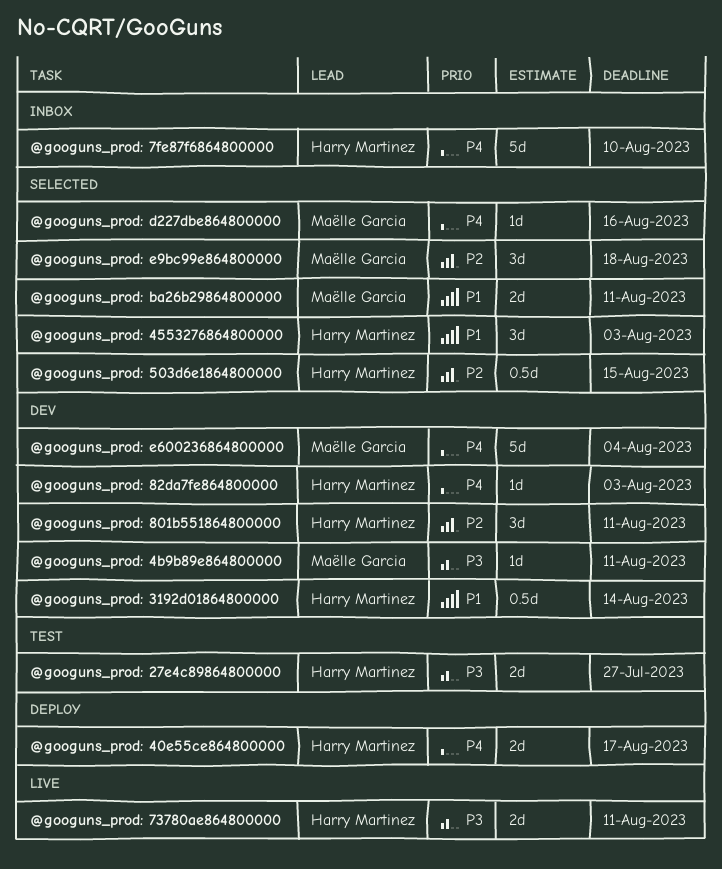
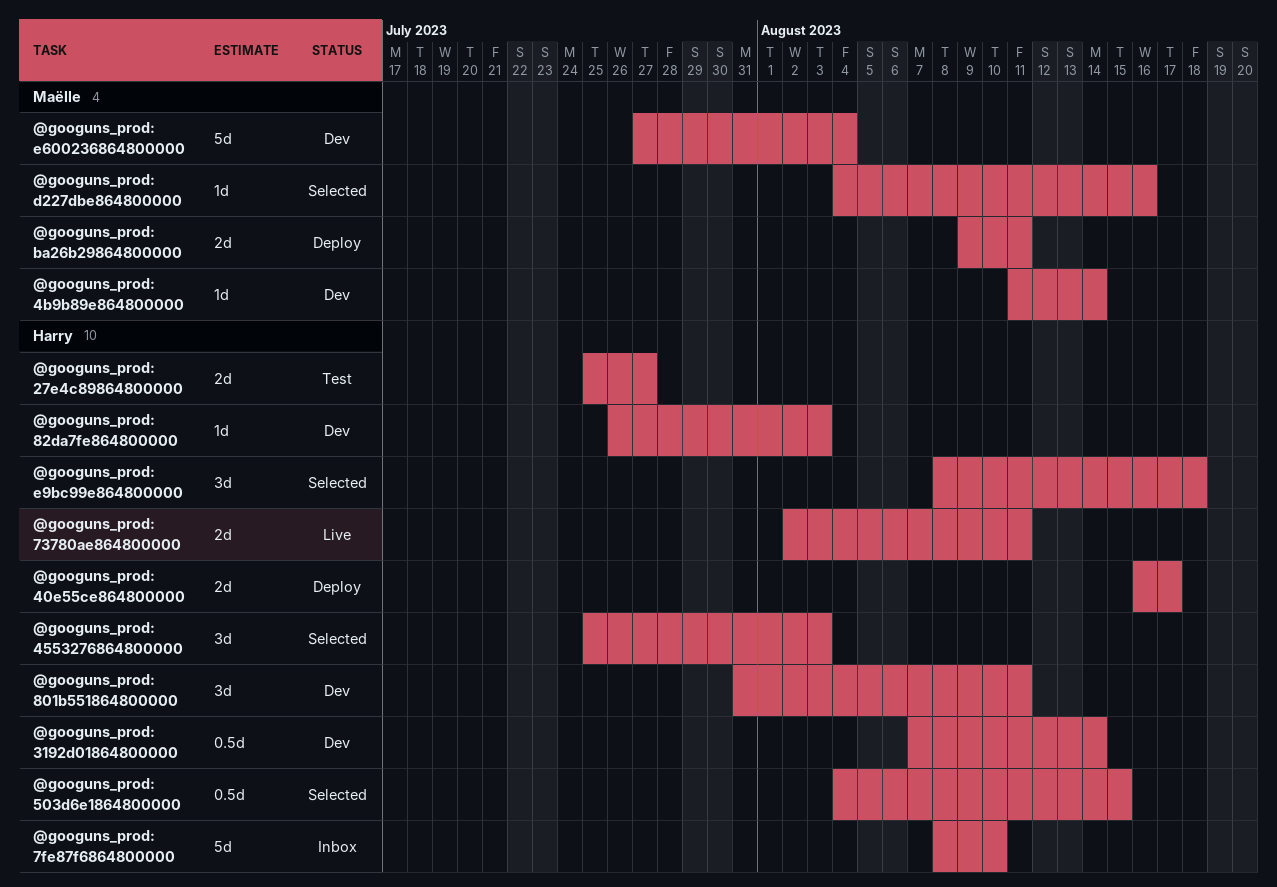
@googuns_prod: 4b9b89e864800000, due: Aug 11 -> Aug 14
@googuns_prod: ba26b29864800000, status: Selected -> Deploy
@googuns_prod: e9bc99e864800000, owner: Maëlle Garcia -> Harry Martinez

